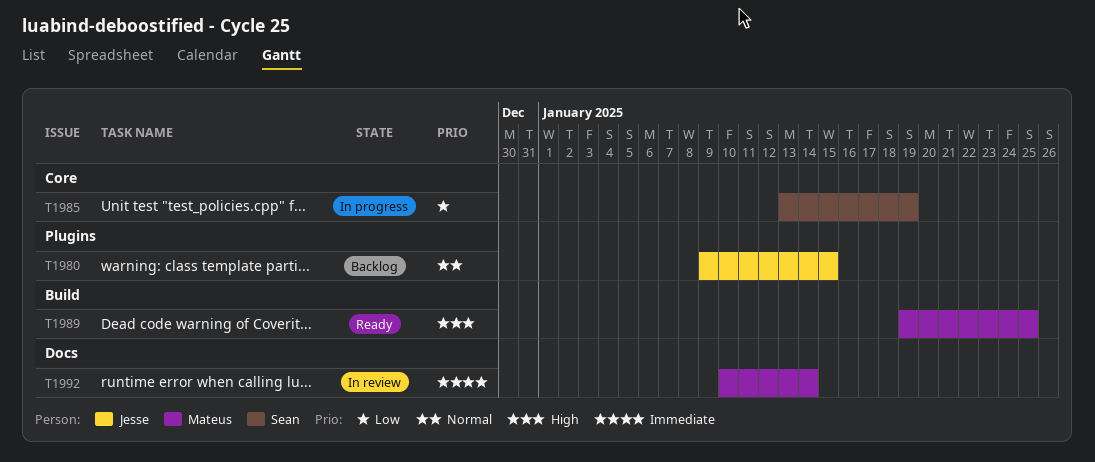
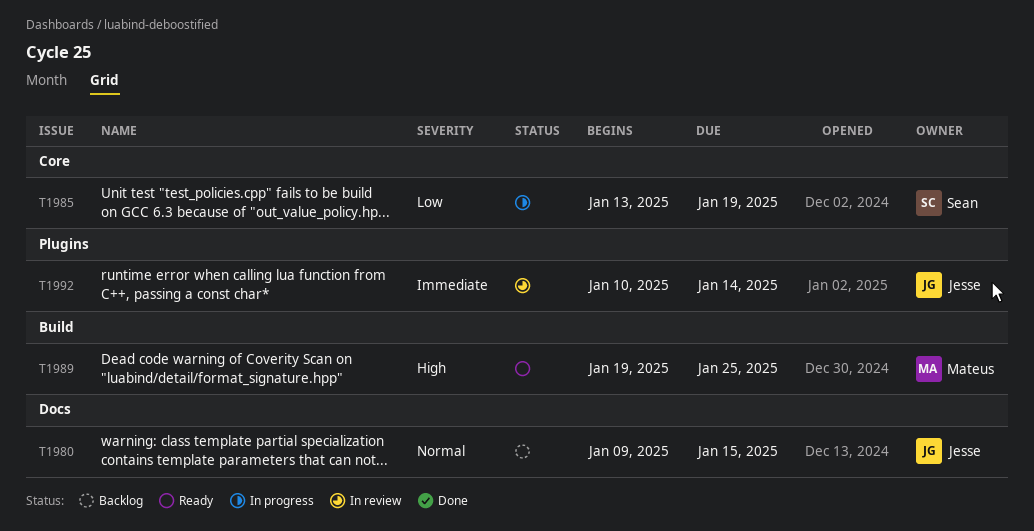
T1980, label: Plugins -> Docs
T1992, owner: Mateus -> Jesse
T1992, label: Docs -> Plugins

